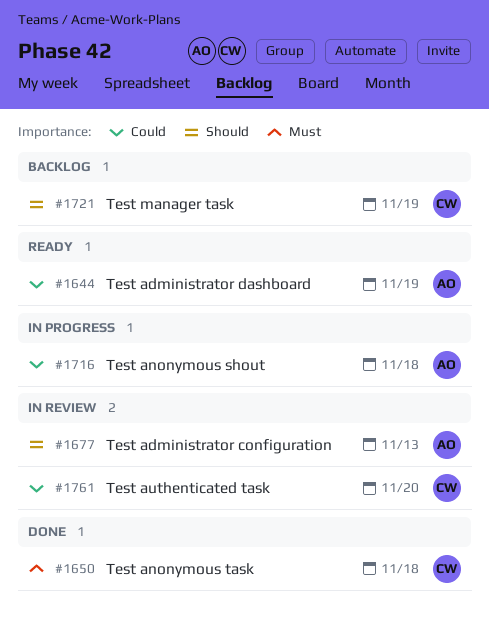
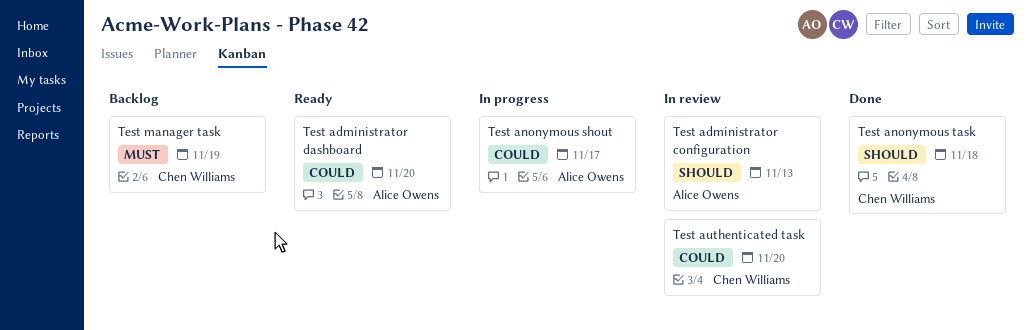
Test administrator dashboard, due: Nov 19 -> Nov 20
Test anonymous shout, due: Nov 18 -> Nov 17
Test anonymous task, priority: Must -> Should
Test manager task, priority: Should -> Must

